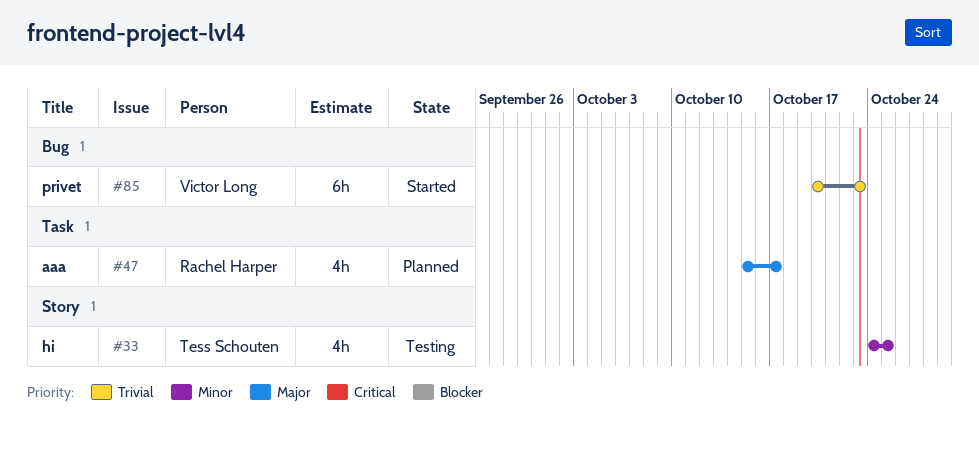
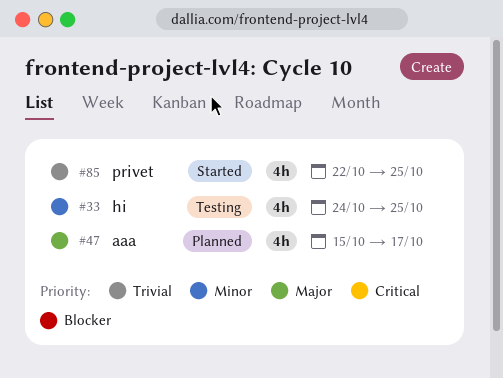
#85, estimate: 6h -> 4h
#85, start: Oct 20 -> Oct 22
#85, due: Oct 23 -> Oct 25

